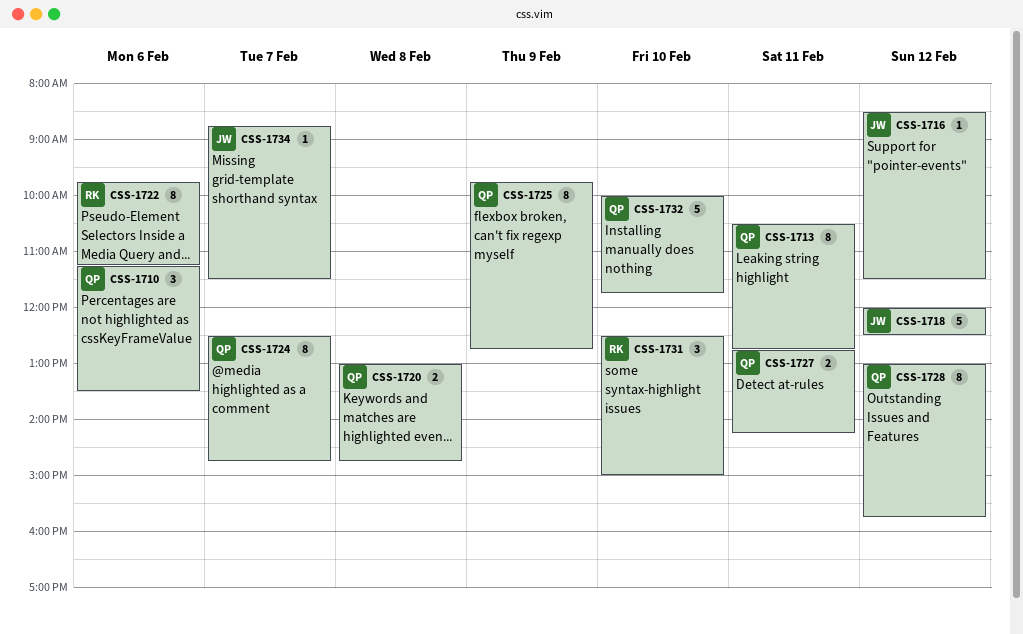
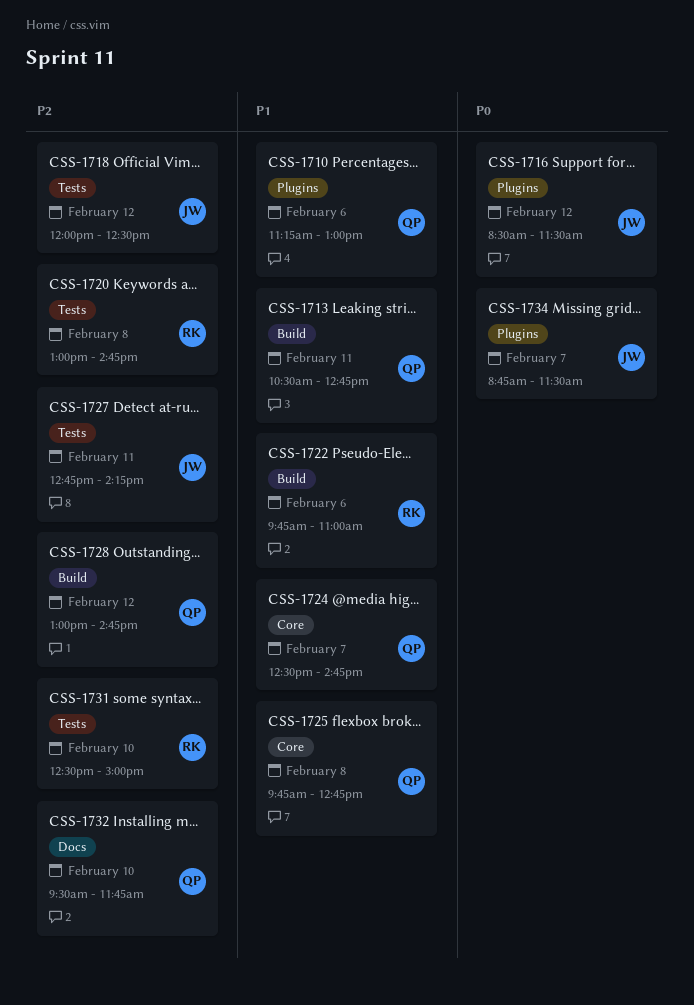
CSS-1710, ends: 13:30 -> 13:00
CSS-1720, owner: QP -> RK
CSS-1722, ends: 11:15 -> 11:00
CSS-1725, day: Feb 9 -> Feb 8
CSS-1727, owner: QP -> JW
CSS-1728, ends: 15:45 -> 14:45
CSS-1732, begins: 10:00 -> 09:30

